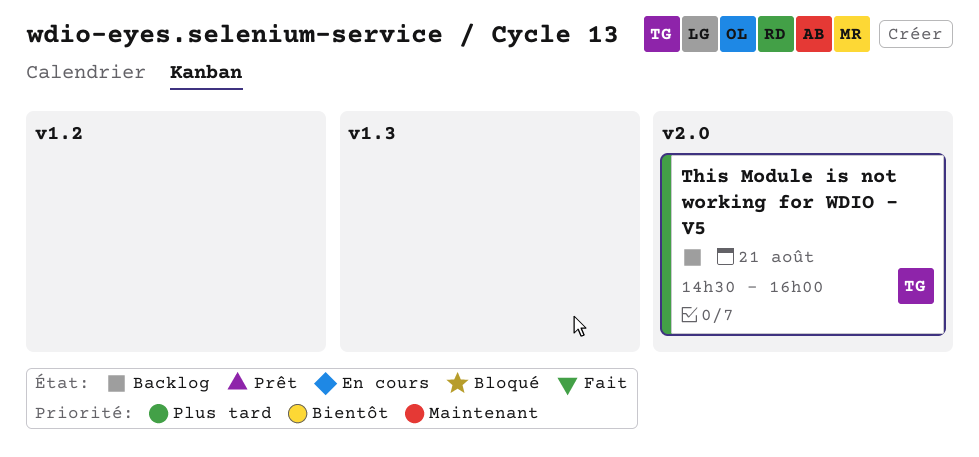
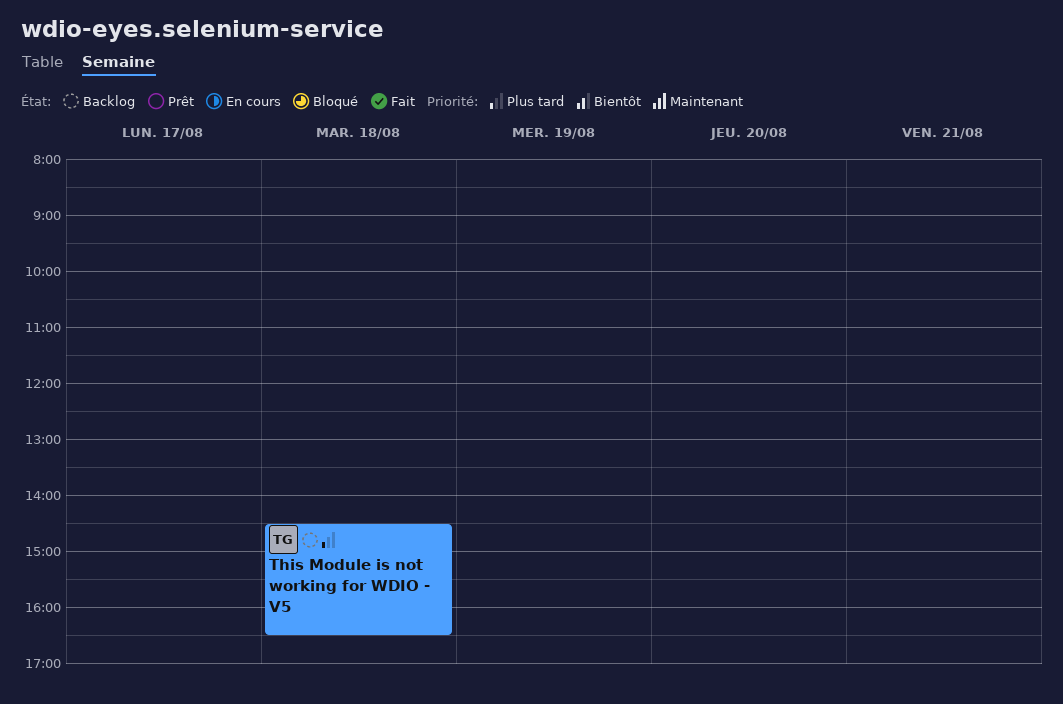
This Module is not working for WDIO - V5, day: Aug 21 -> Aug 18
This Module is not working for WDIO - V5, ends: 16:00 -> 16:30

